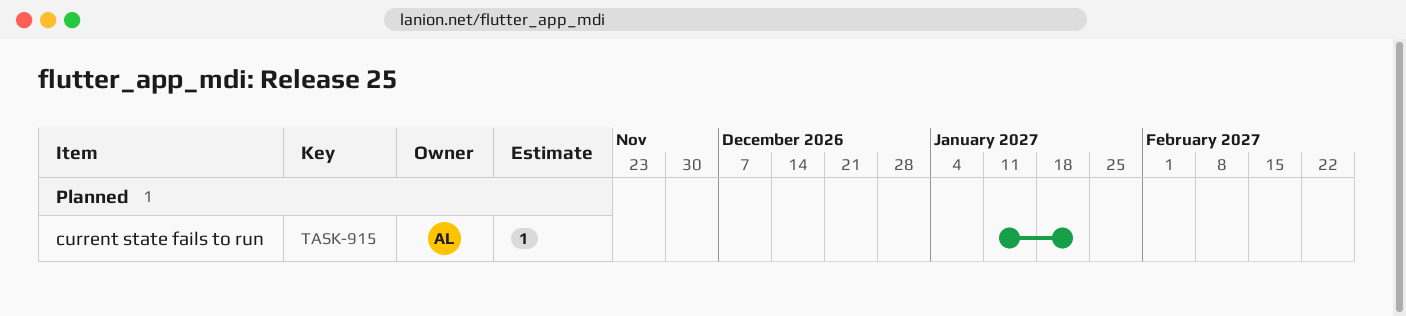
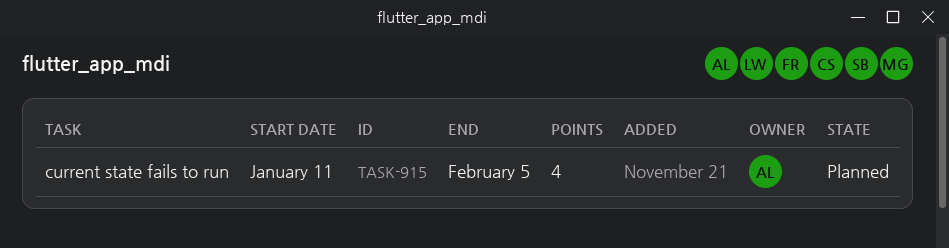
TASK-915, estimate: 1 -> 4
TASK-915, due: Jan 22 -> Feb 5

